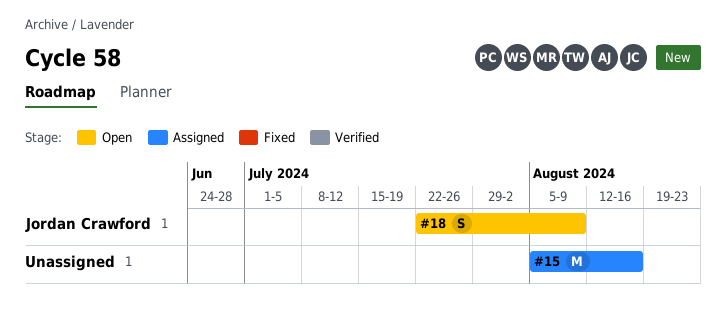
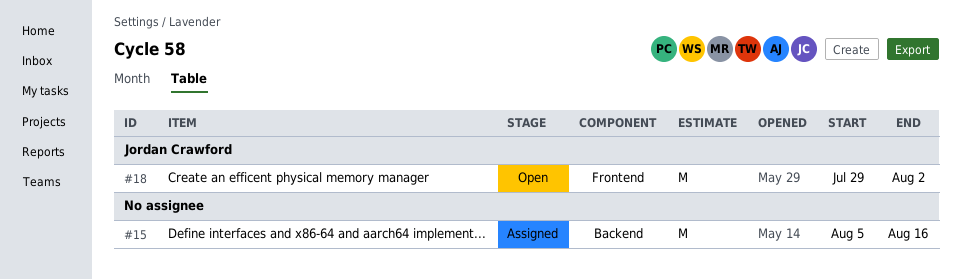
#18, estimate: S -> M
#18, start: Jul 22 -> Jul 29
#18, due: Aug 9 -> Aug 2

